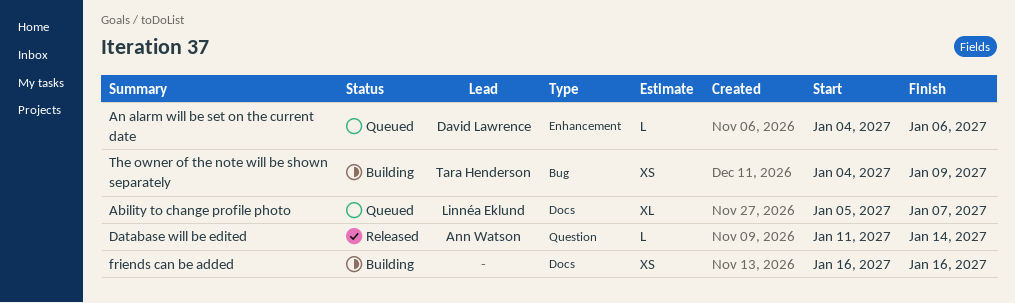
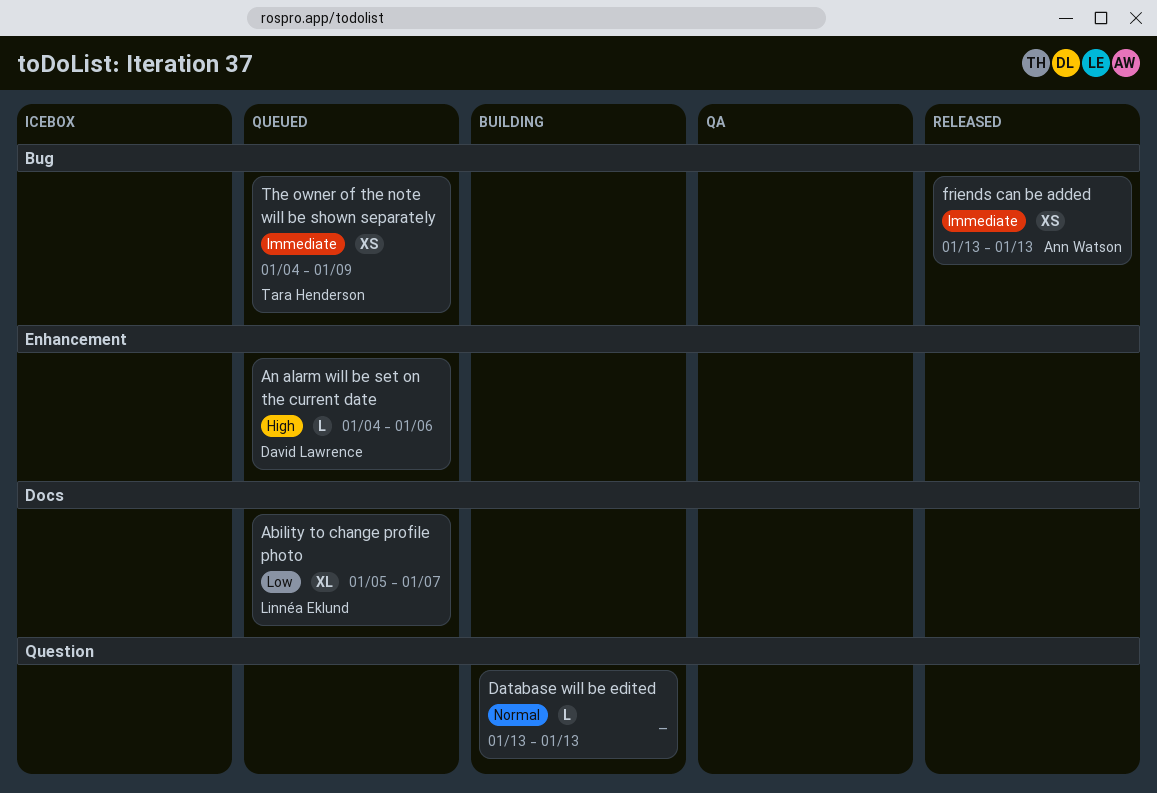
Database will be edited, status: Released -> Building
Database will be edited, owner: Ann Watson -> none
Database will be edited, start: Jan 11 -> Jan 13
Database will be edited, due: Jan 14 -> Jan 13
friends can be added, status: Building -> Released
friends can be added, owner: none -> Ann Watson
friends can be added, label: Docs -> Bug
friends can be added, start: Jan 16 -> Jan 13
friends can be added, due: Jan 16 -> Jan 13
The owner of the note will be shown separately, status: Building -> Queued

